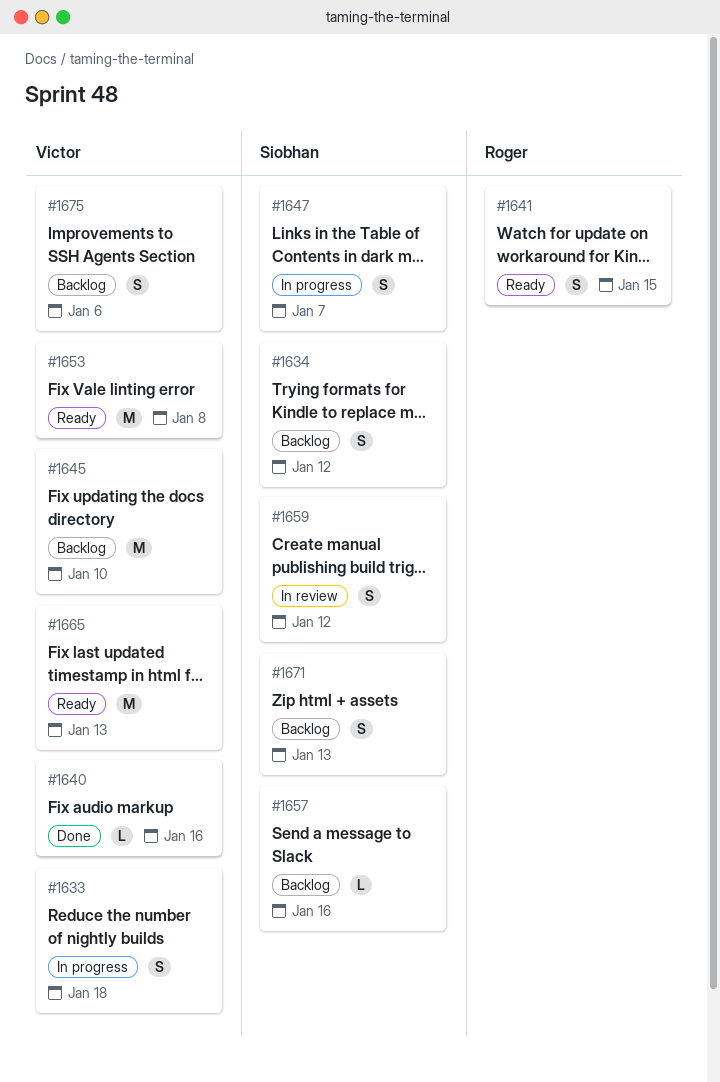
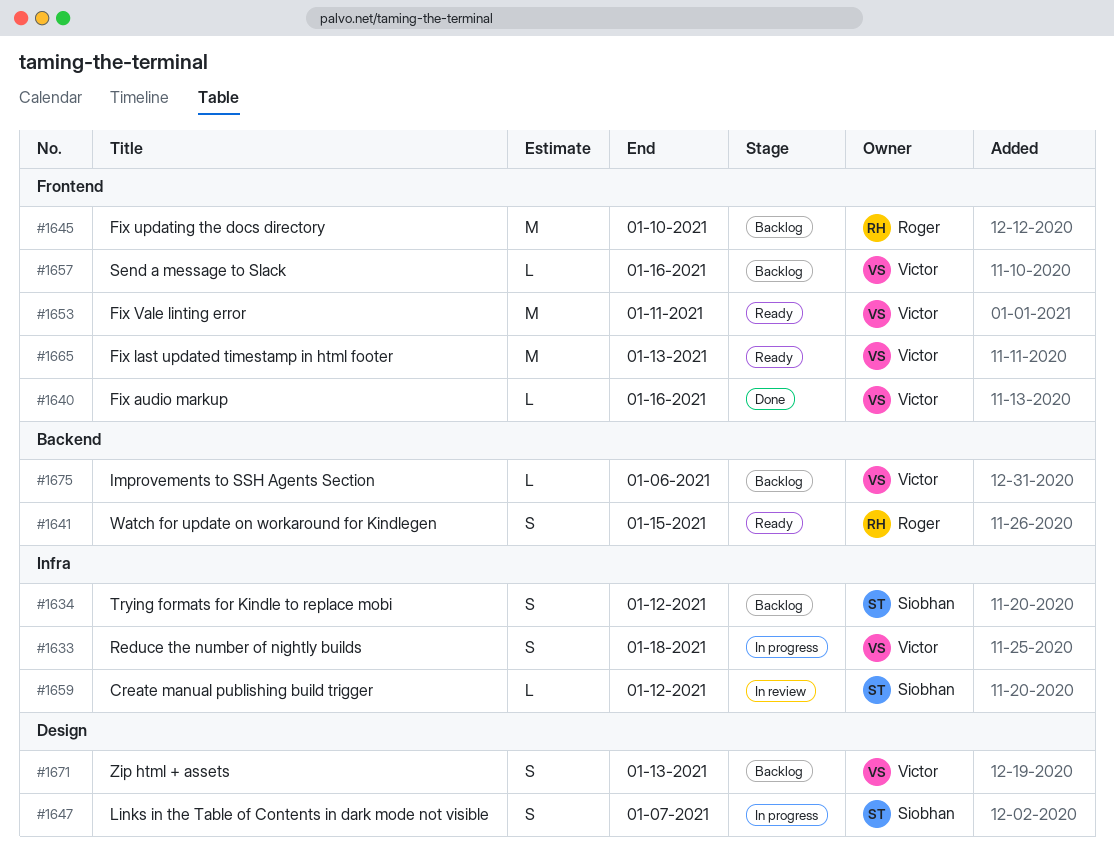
#1645, owner: Victor -> Roger
#1653, due: Jan 8 -> Jan 11
#1657, owner: Siobhan -> Victor
#1659, estimate: S -> L
#1671, owner: Siobhan -> Victor
#1675, estimate: S -> L

